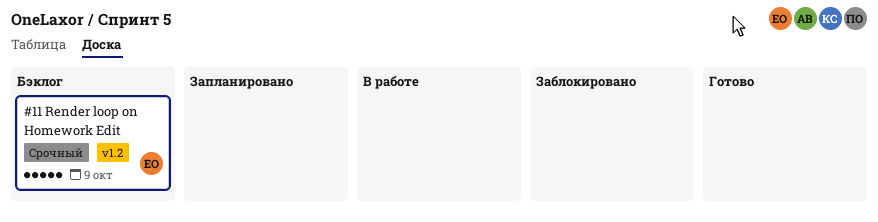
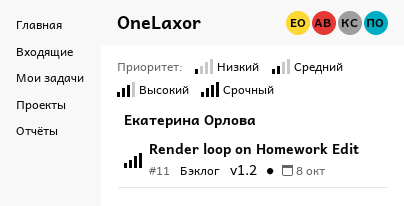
#11, estimate: 5 -> 1
#11, due: Oct 9 -> Oct 8

